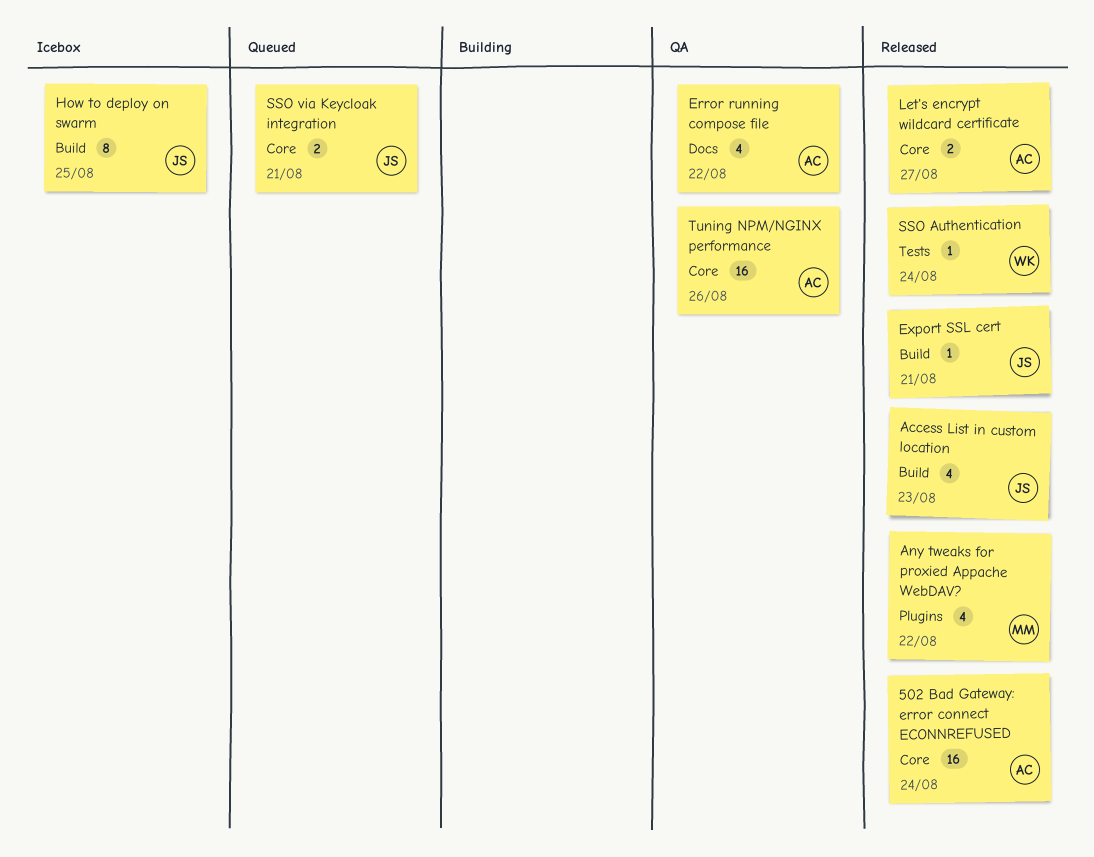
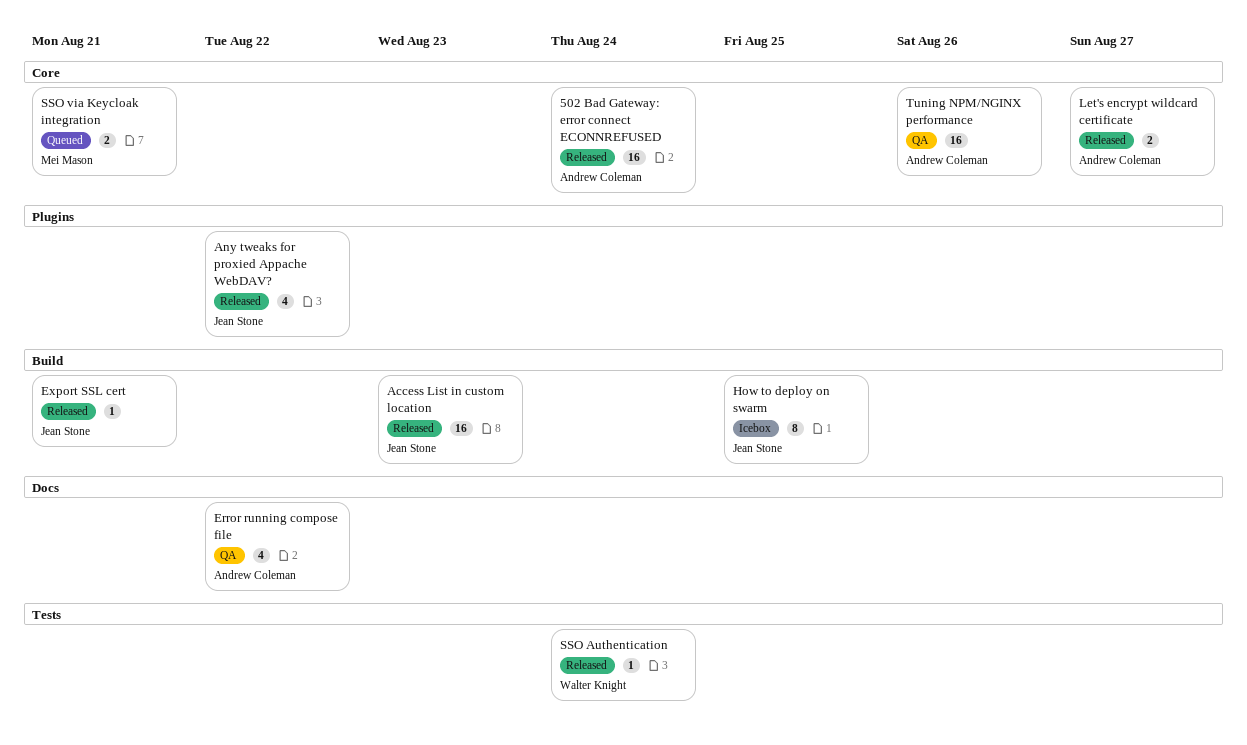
Access List in custom location, estimate: 4 -> 16
Any tweaks for proxied Appache WebDAV?, owner: Mei Mason -> Jean Stone
SSO via Keycloak integration, owner: Jean Stone -> Mei Mason

